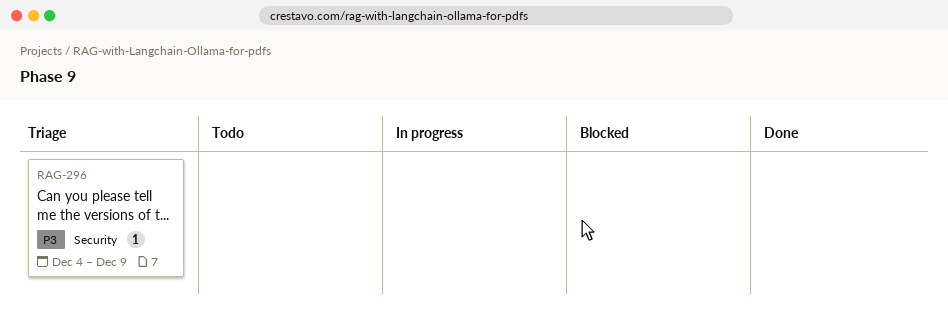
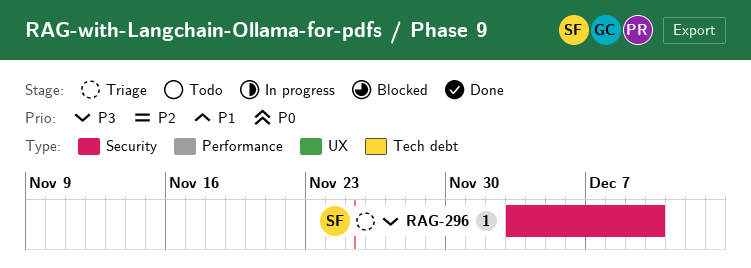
RAG-296, start: Dec 4 -> Dec 3
RAG-296, due: Dec 9 -> Dec 10

